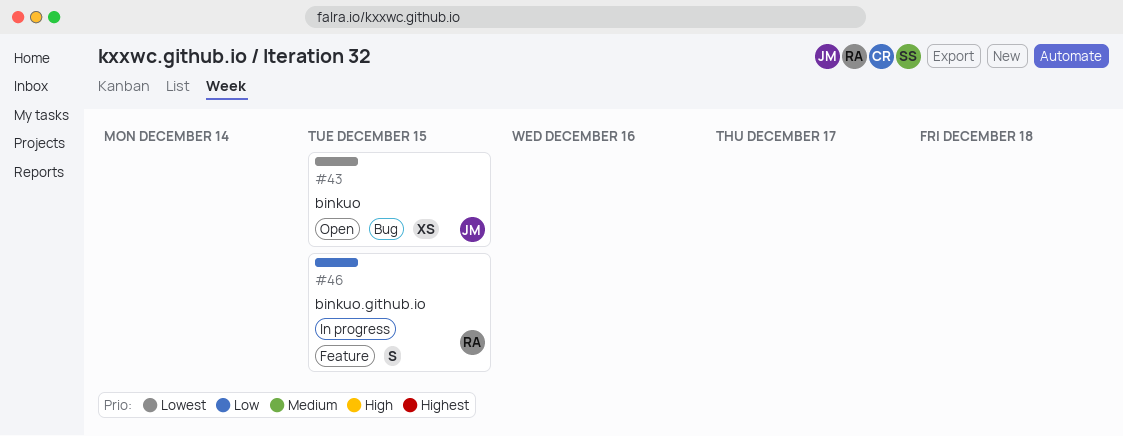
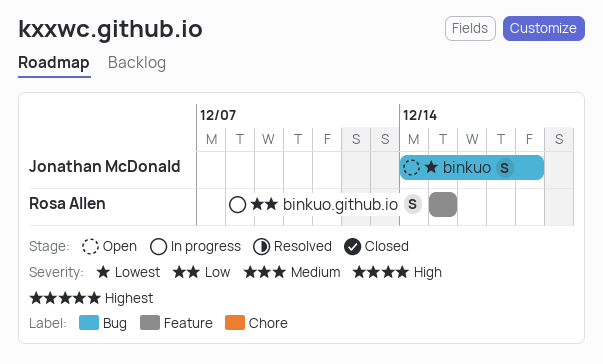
binkuo, estimate: XS -> S
binkuo, due: Dec 15 -> Dec 18

